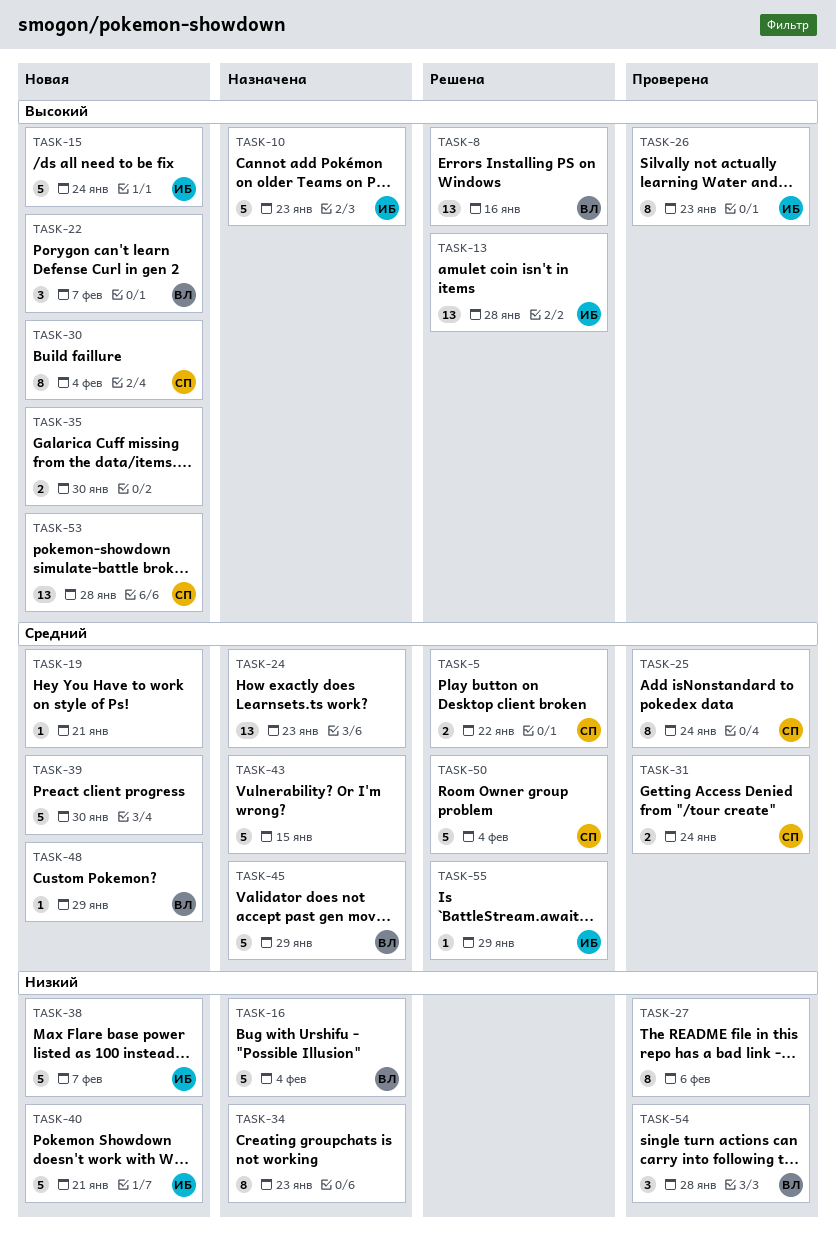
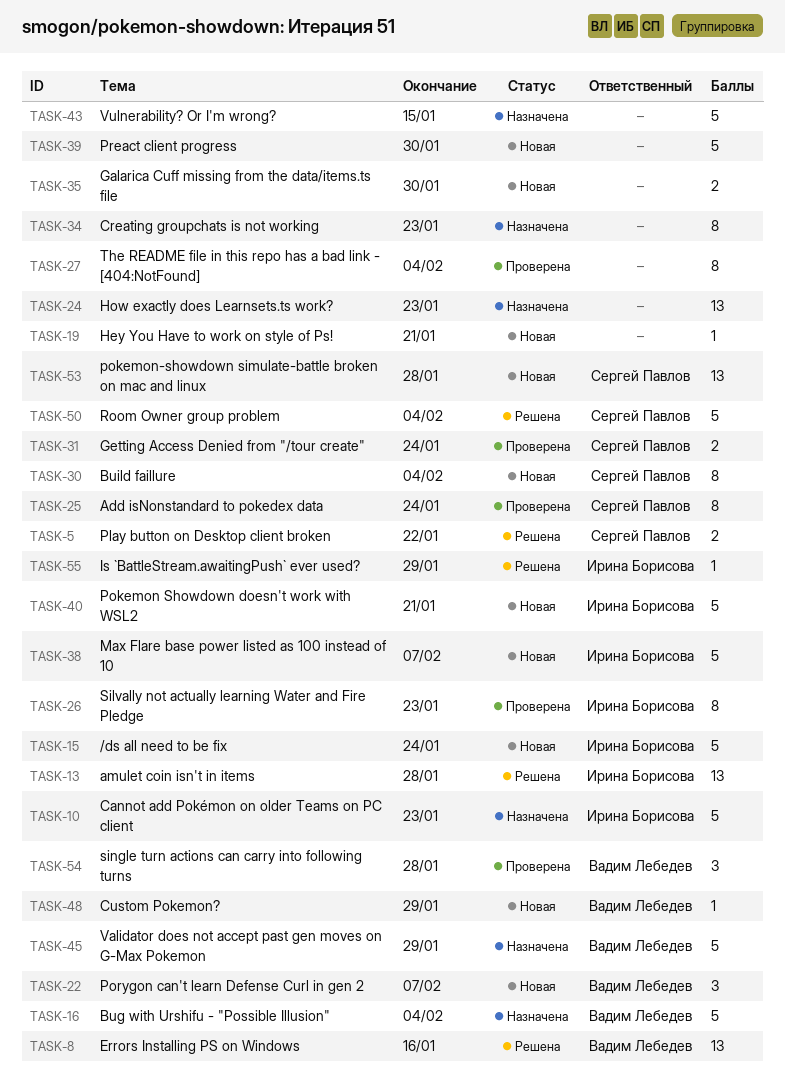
TASK-27, due: Feb 6 -> Feb 4

